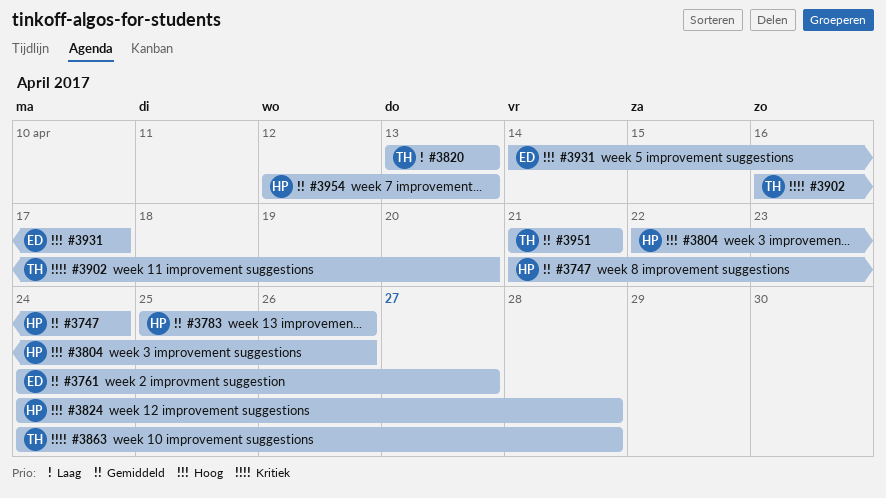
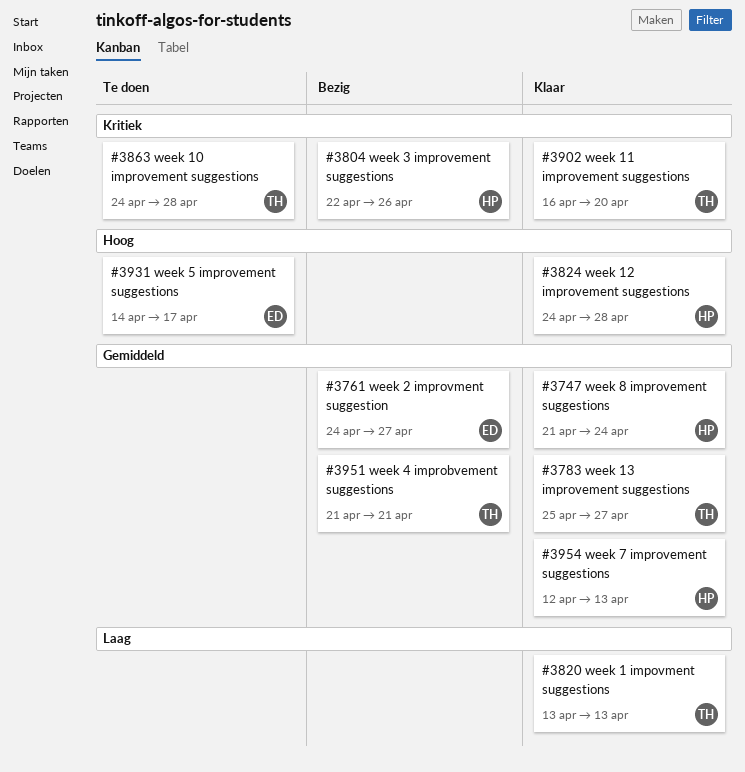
#3783, owner: HP -> TH
#3783, due: Apr 26 -> Apr 27
#3804, priority: Hoog -> Kritiek

